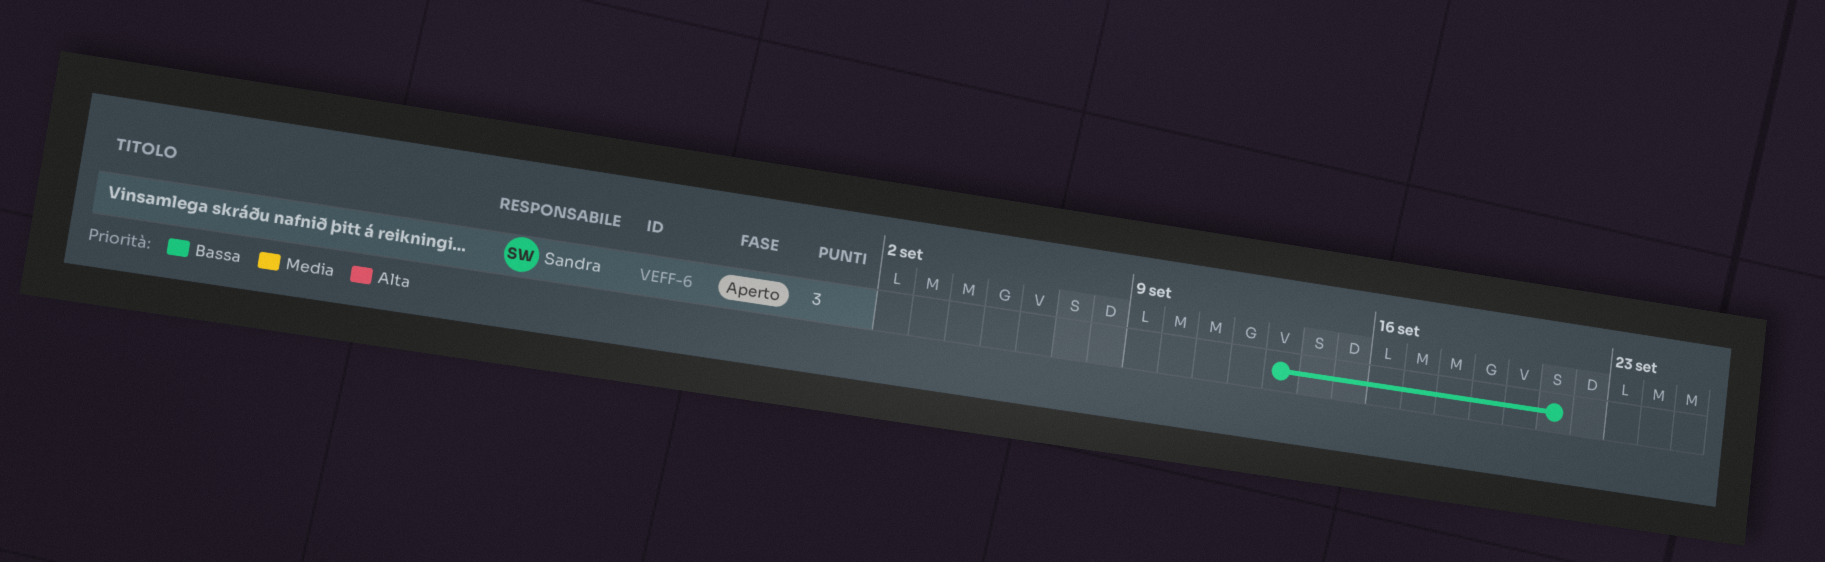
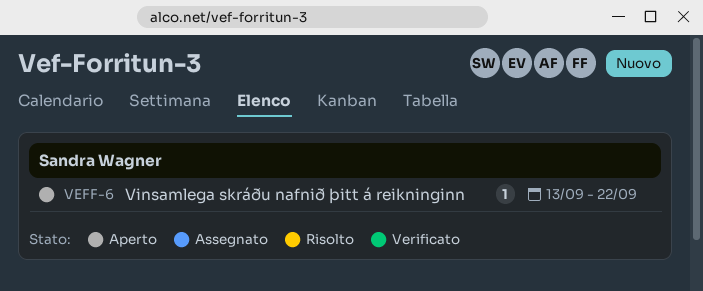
VEFF-6, estimate: 3 -> 1
VEFF-6, due: Sep 21 -> Sep 22

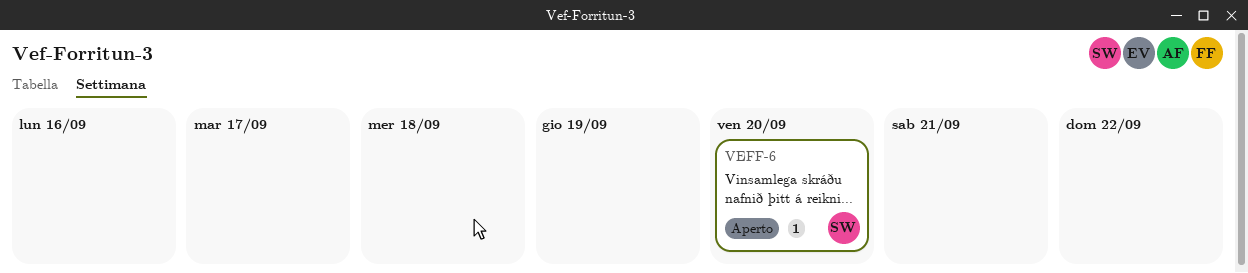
VEFF-6, due: Sep 22 -> Sep 20

